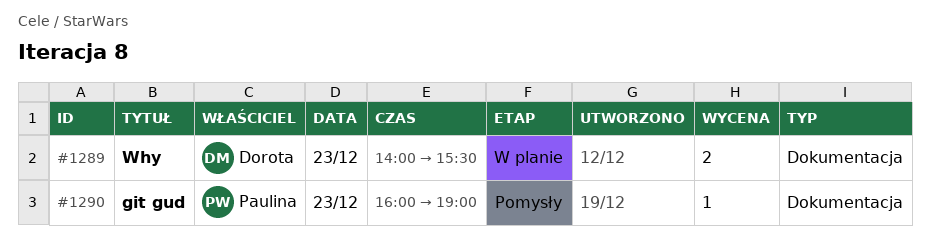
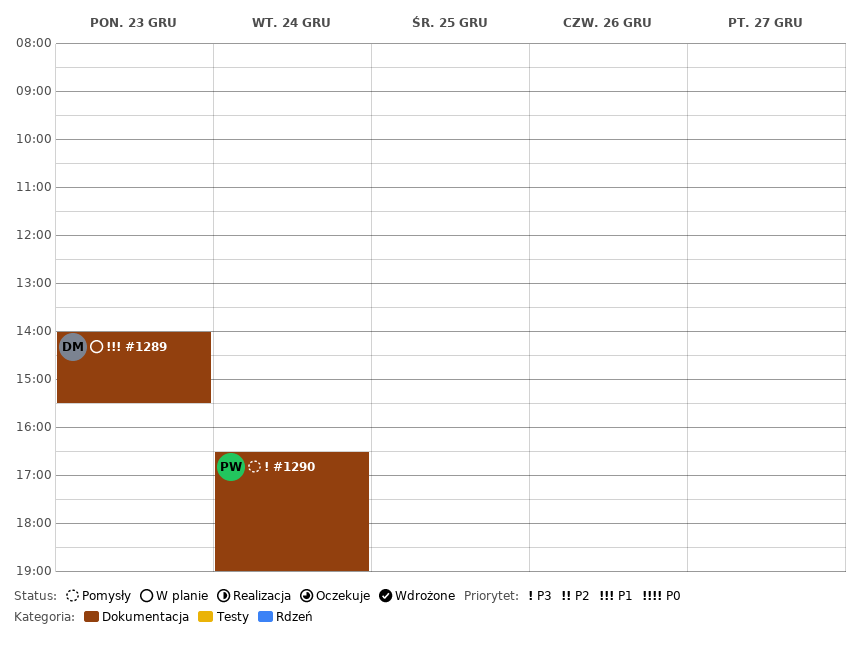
#1290, day: Dec 23 -> Dec 24
#1290, begins: 16:00 -> 16:30

